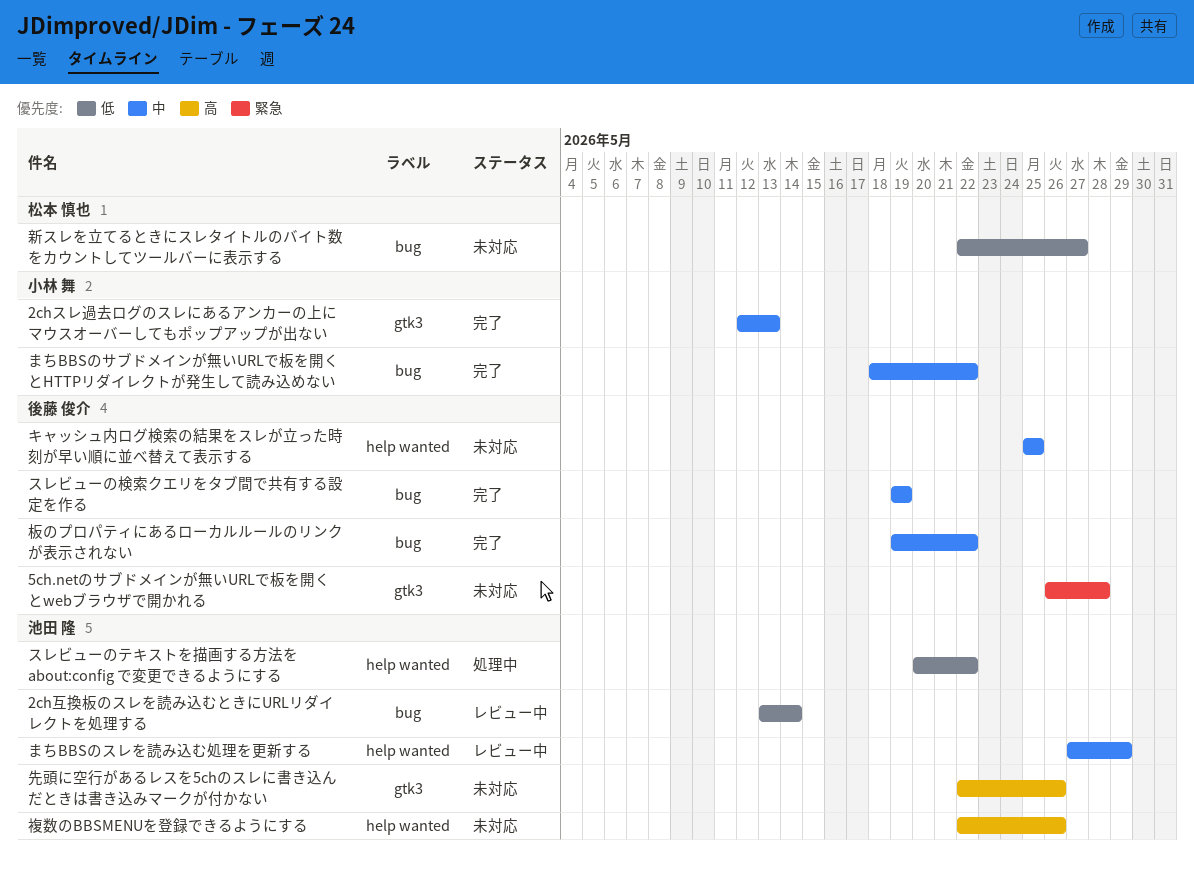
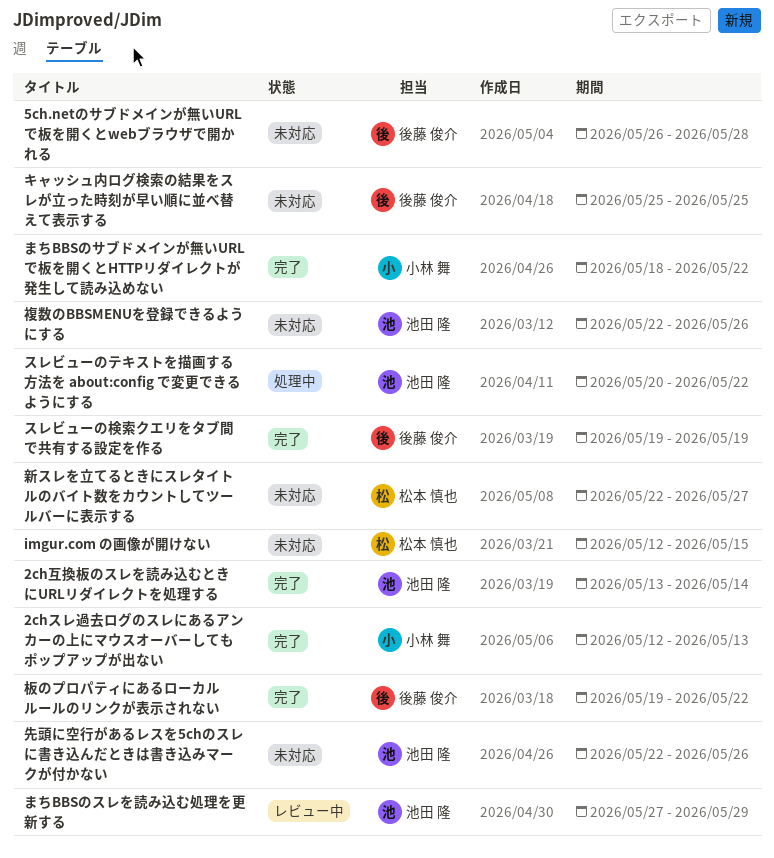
2ch互換板のスレを読み込むときにURLリダイレクトを処理する, status: レビュー中 -> 完了
imgur.com の画像が開けない: none -> present

